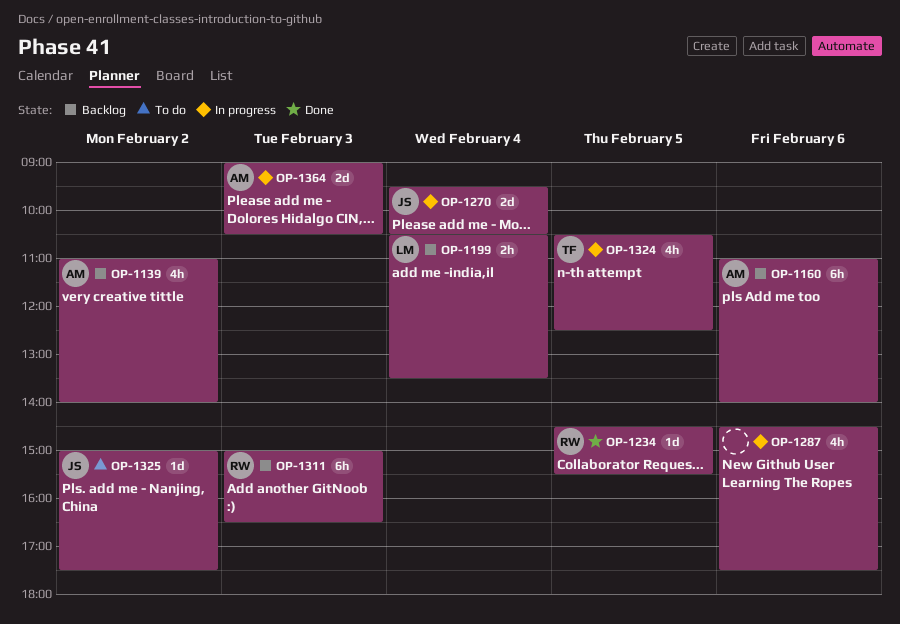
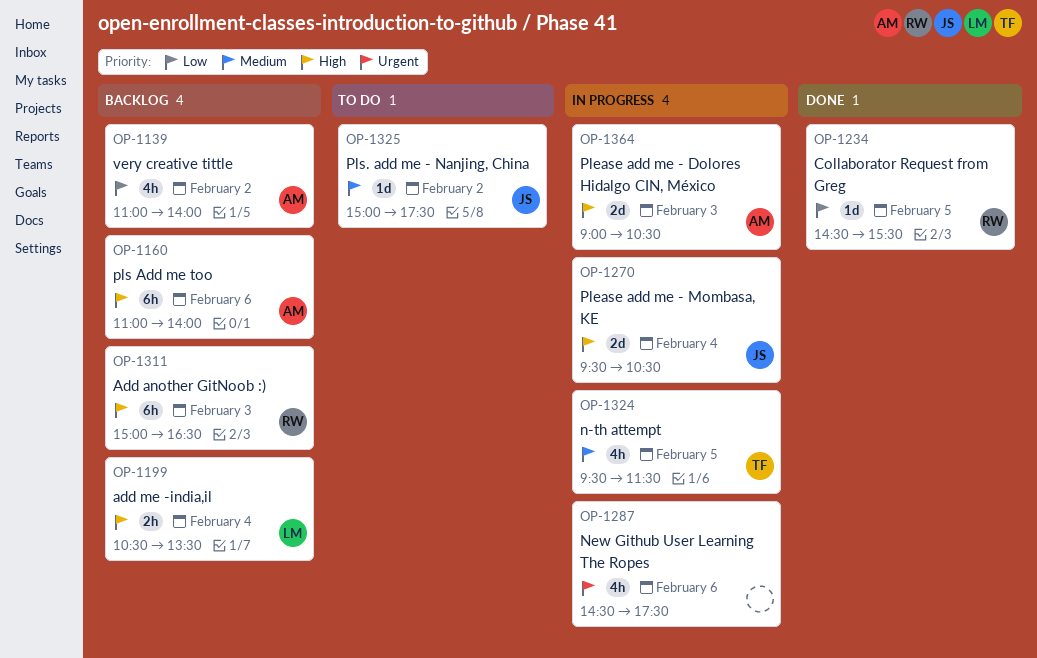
OP-1324, begins: 10:30 -> 09:30
OP-1324, ends: 12:30 -> 11:30

